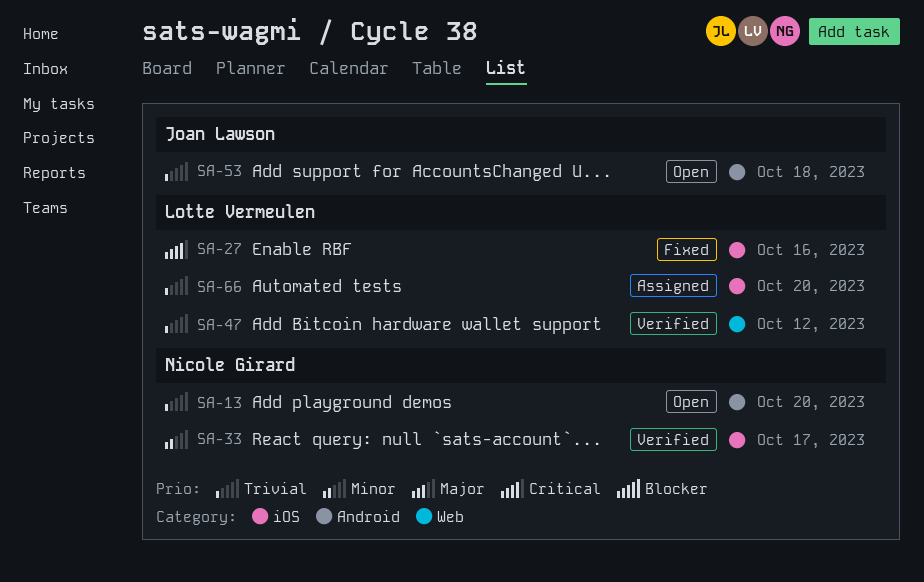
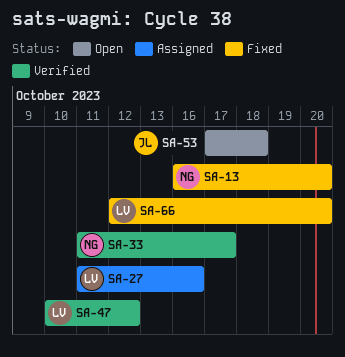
SA-13, status: Open -> Fixed
SA-27, status: Fixed -> Assigned
SA-66, status: Assigned -> Fixed

